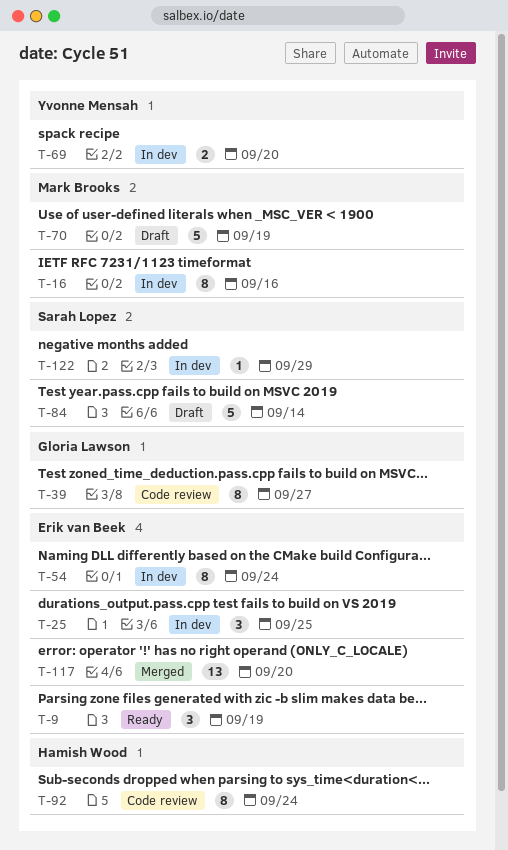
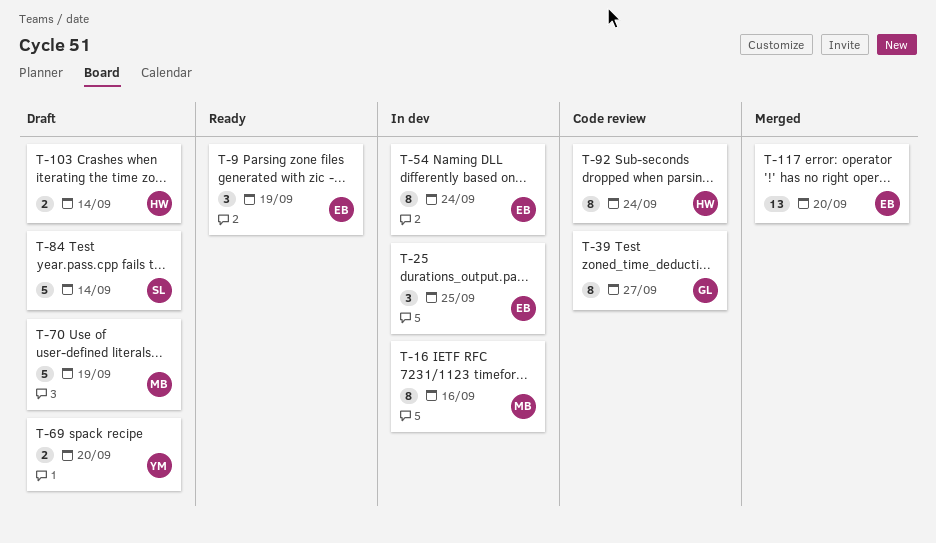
T-69, status: In dev -> Draft
T-103: none -> present
T-122: present -> none

